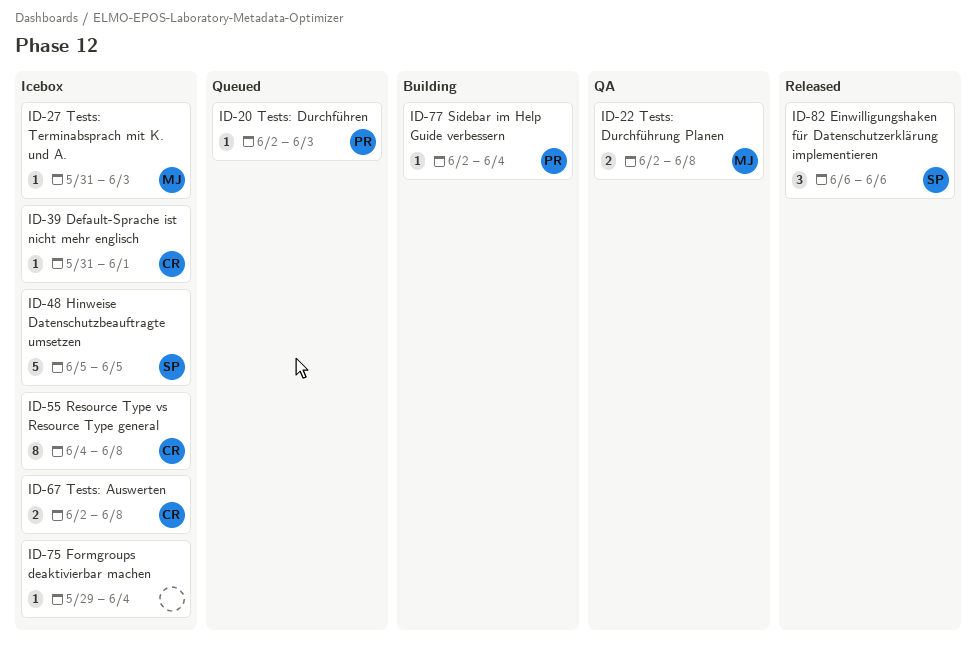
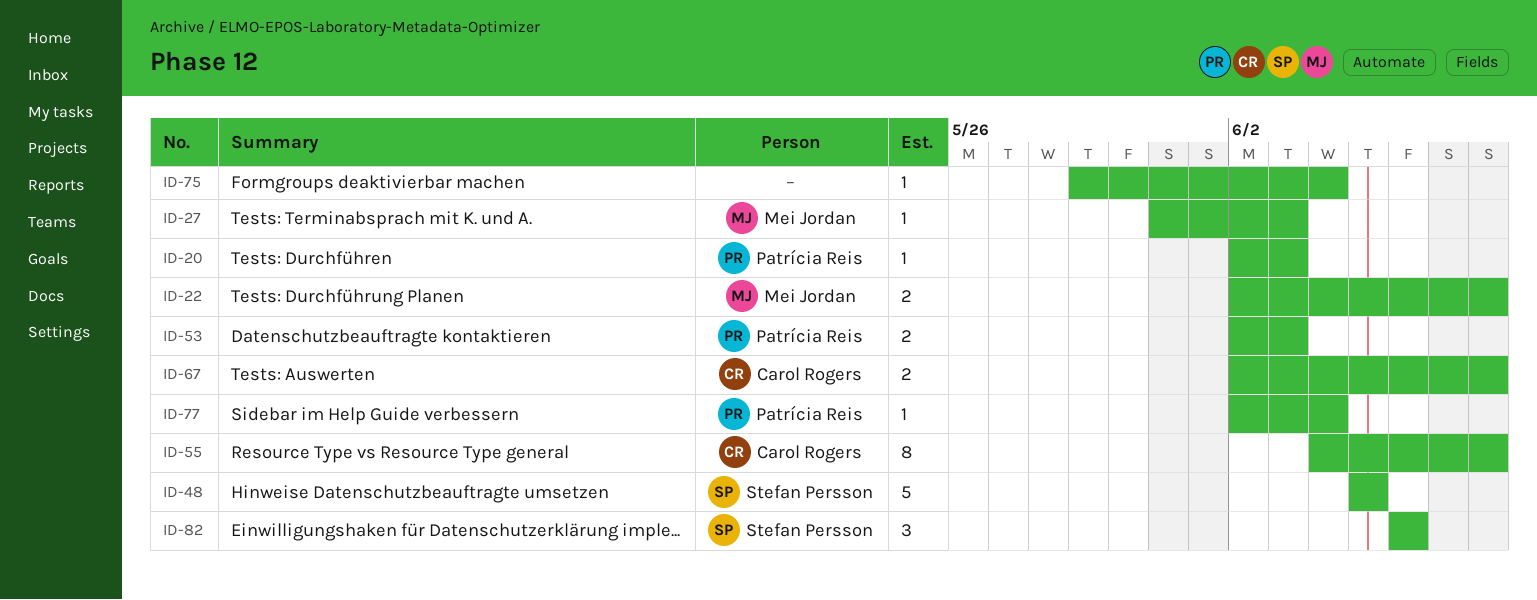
ID-39: present -> none
ID-53: none -> present

